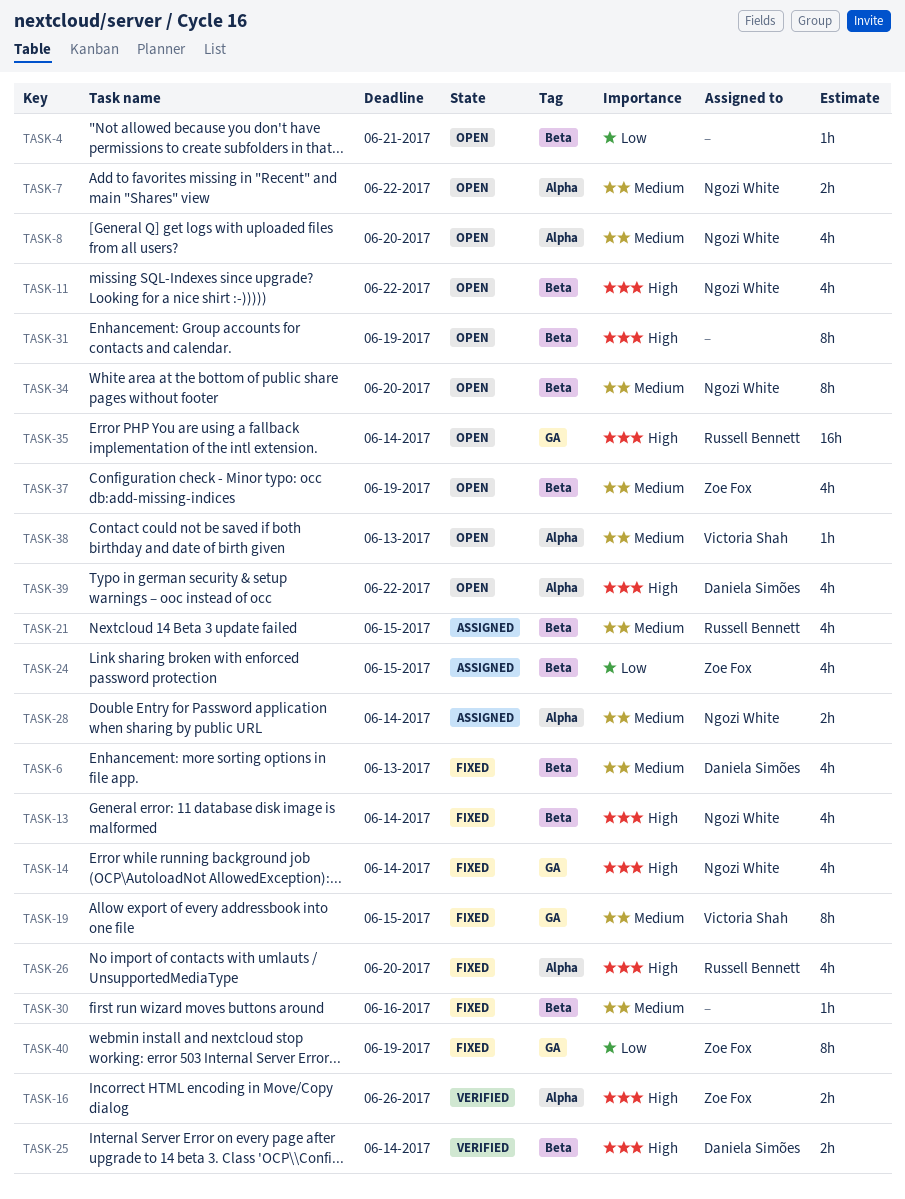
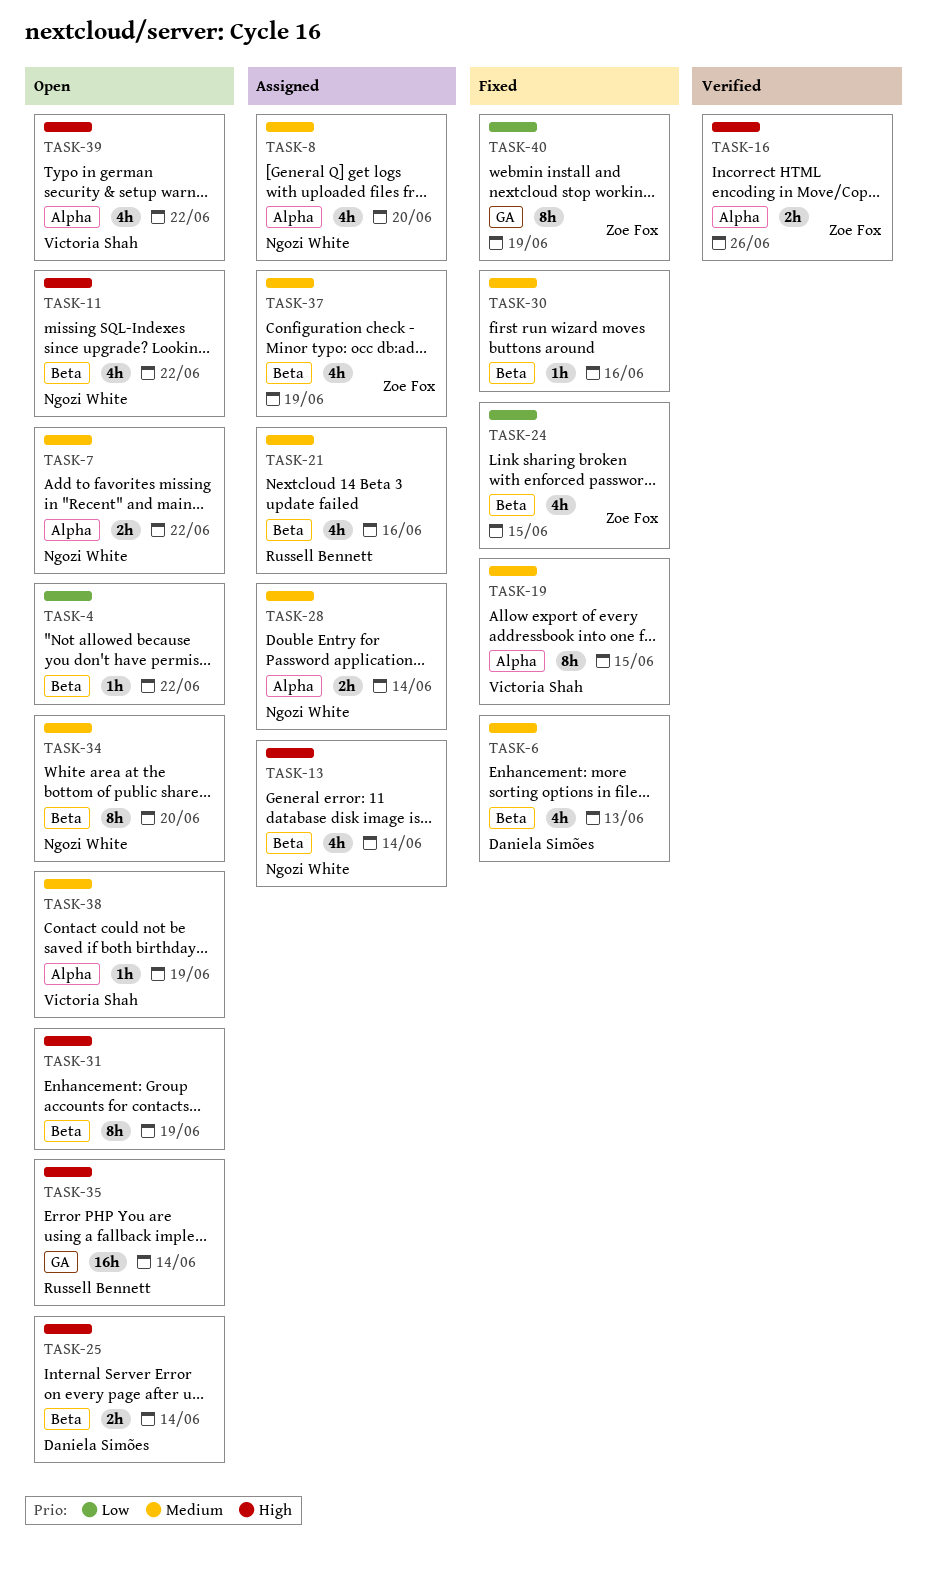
TASK-4, due: Jun 21 -> Jun 22
TASK-8, status: Open -> Assigned
TASK-13, status: Fixed -> Assigned
TASK-14: present -> none
TASK-19, label: GA -> Alpha
TASK-21, due: Jun 15 -> Jun 16
TASK-24, status: Assigned -> Fixed
TASK-25, status: Verified -> Open
TASK-26: present -> none
TASK-37, status: Open -> Assigned
TASK-38, due: Jun 13 -> Jun 19
TASK-39, owner: Daniela Simões -> Victoria Shah

